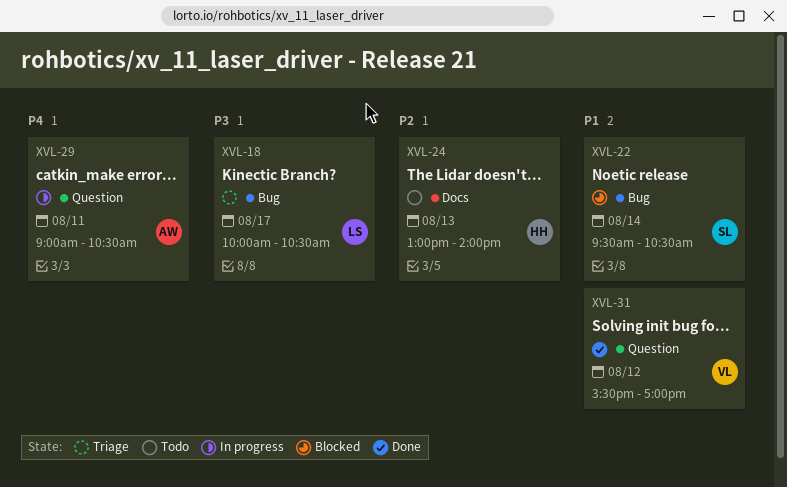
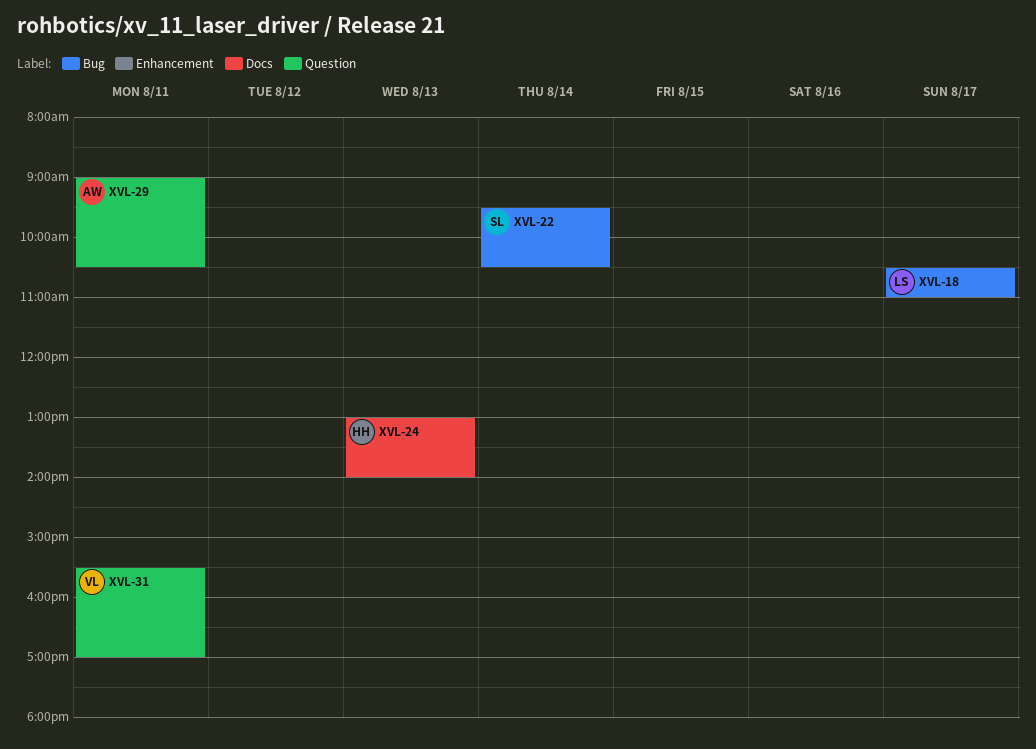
XVL-18, begins: 10:00 -> 10:30
XVL-18, ends: 10:30 -> 11:00
XVL-31, day: Aug 12 -> Aug 11

